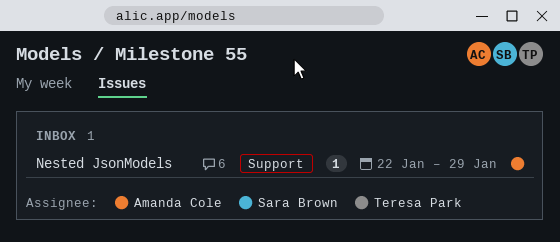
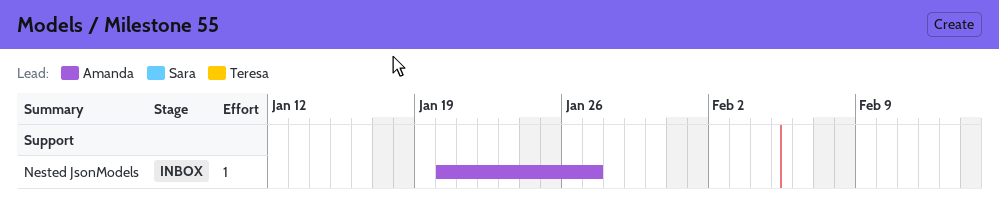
Nested JsonModels, start: Jan 22 -> Jan 20
Nested JsonModels, due: Jan 29 -> Jan 27

